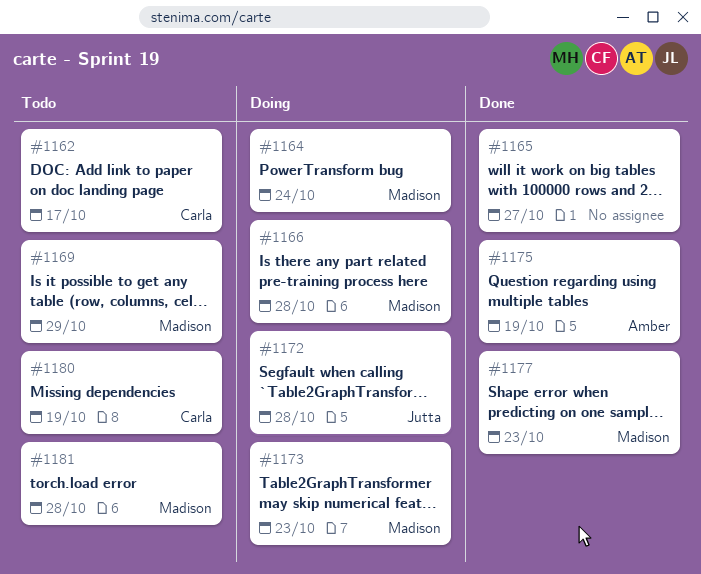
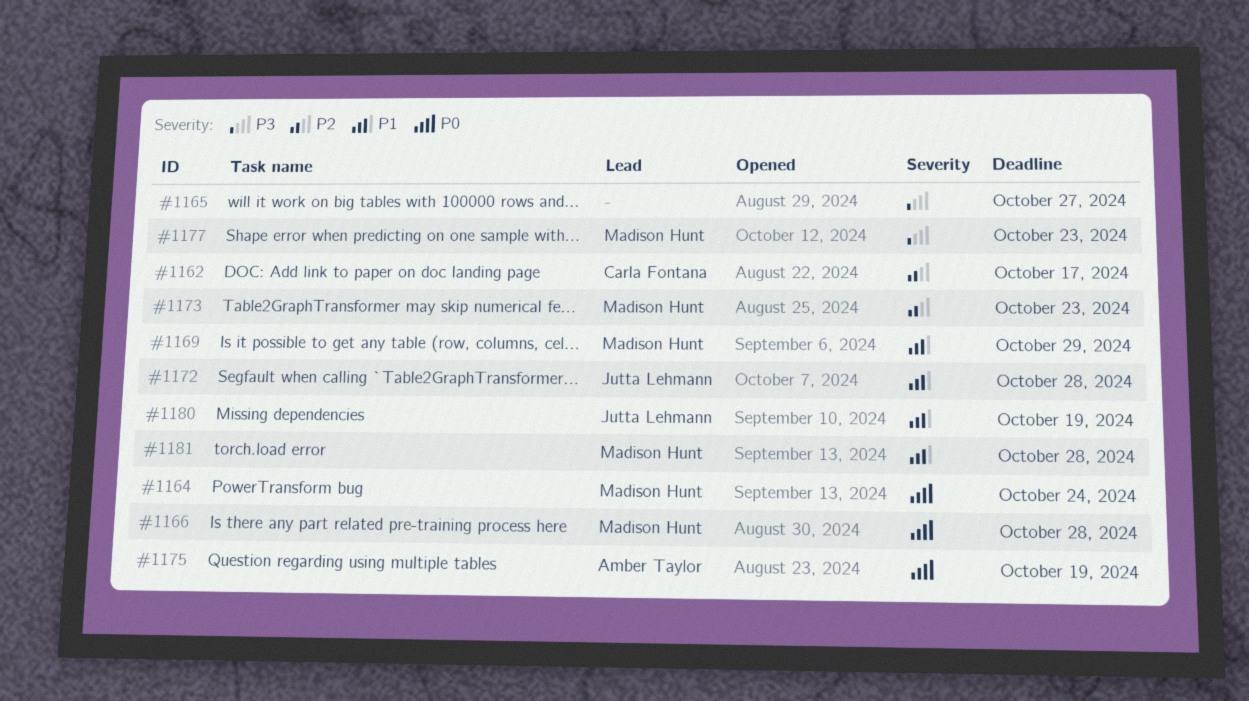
#1180, owner: Carla Fontana -> Jutta Lehmann

